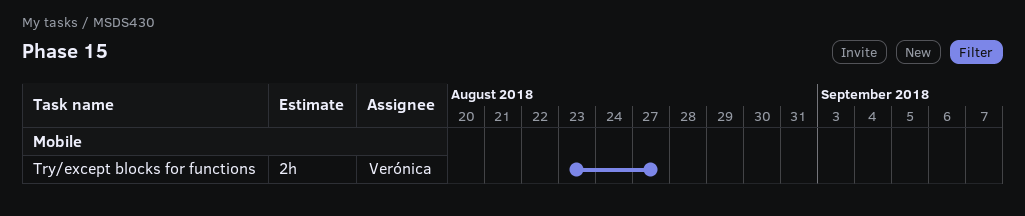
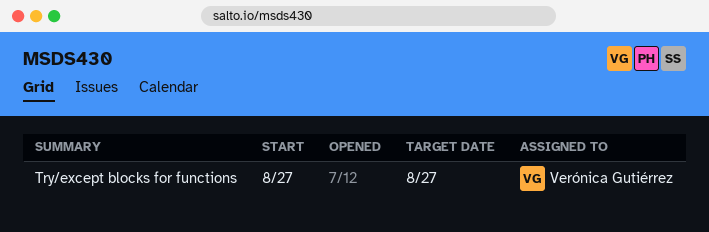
Try/except blocks for functions, start: Aug 23 -> Aug 27

